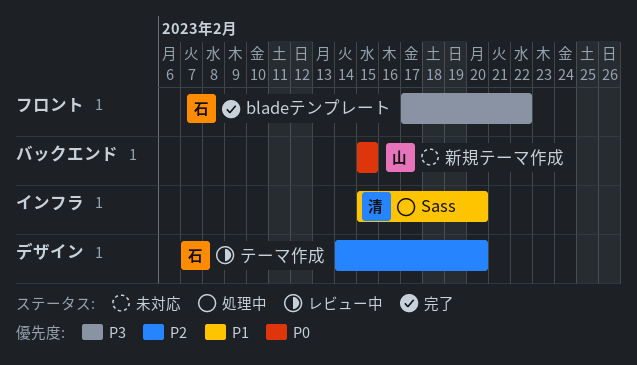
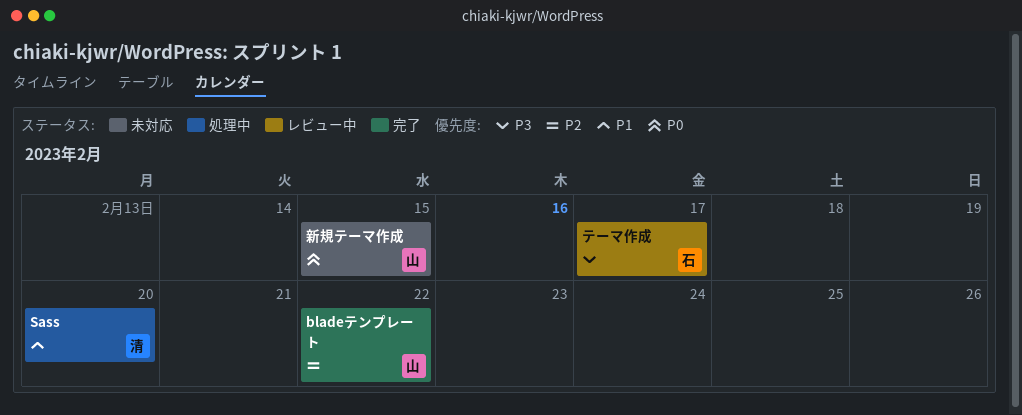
bladeテンプレート, owner: 石 -> 山
bladeテンプレート, priority: P3 -> P2
テーマ作成, priority: P2 -> P3
テーマ作成, due: Feb 20 -> Feb 17

